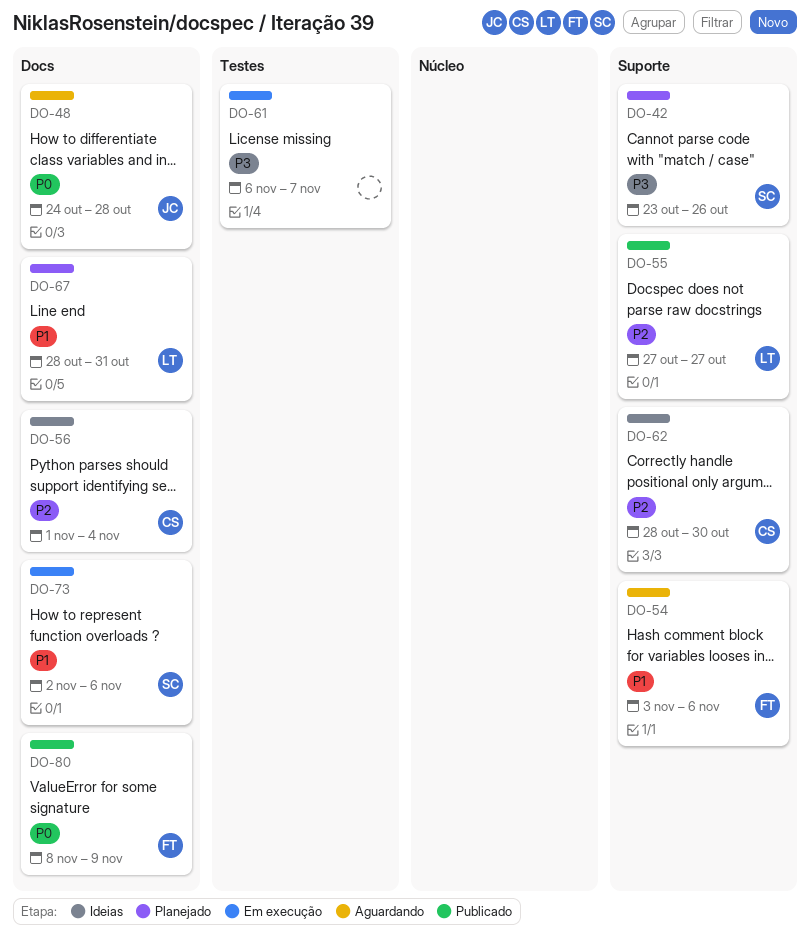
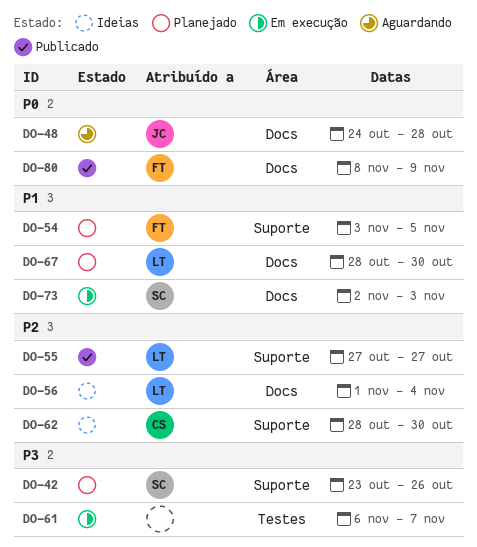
DO-54, status: Aguardando -> Planejado
DO-54, due: Nov 6 -> Nov 5
DO-56, owner: CS -> LT
DO-67, due: Oct 31 -> Oct 30
DO-73, due: Nov 6 -> Nov 3

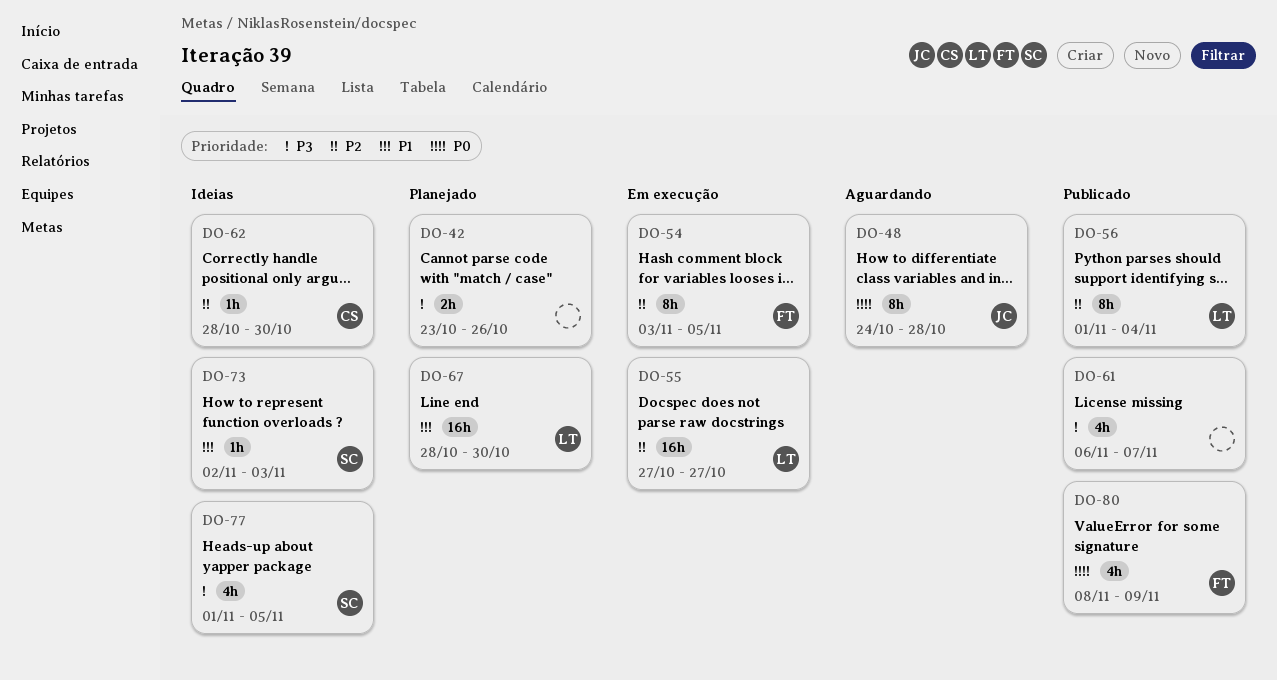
DO-42, owner: SC -> none
DO-54, status: Planejado -> Em execução
DO-54, priority: P1 -> P2
DO-55, status: Publicado -> Em execução
DO-56, status: Ideias -> Publicado
DO-61, status: Em execução -> Publicado
DO-73, status: Em execução -> Ideias
DO-77: none -> present

